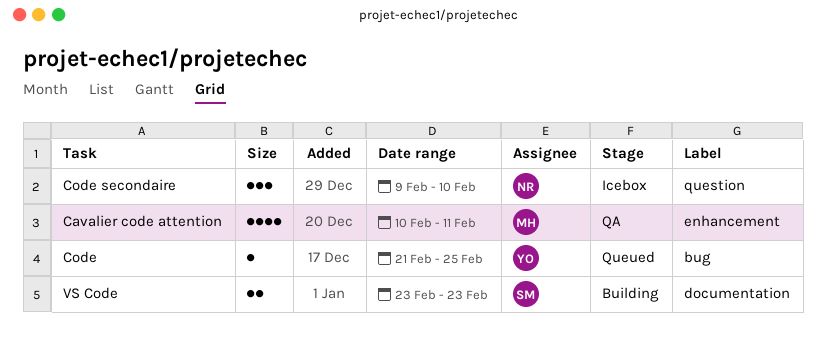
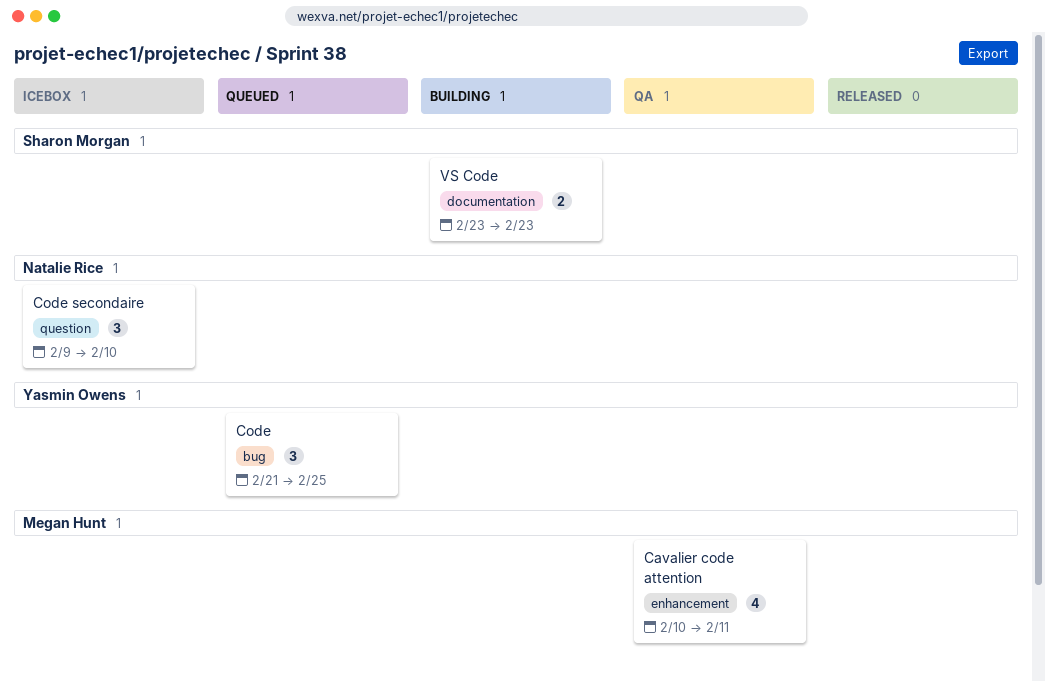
Code, estimate: 1 -> 3

